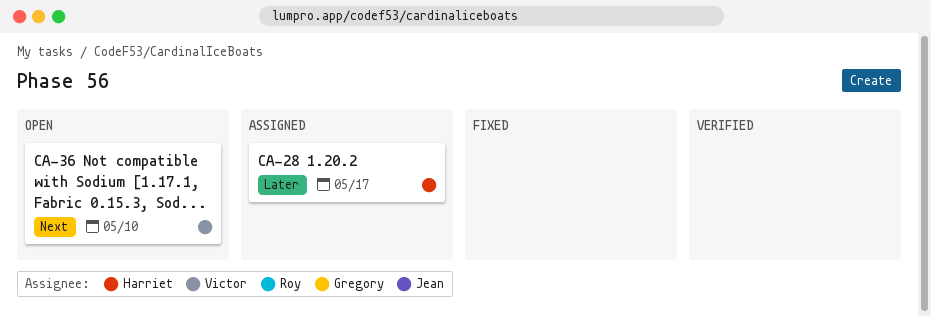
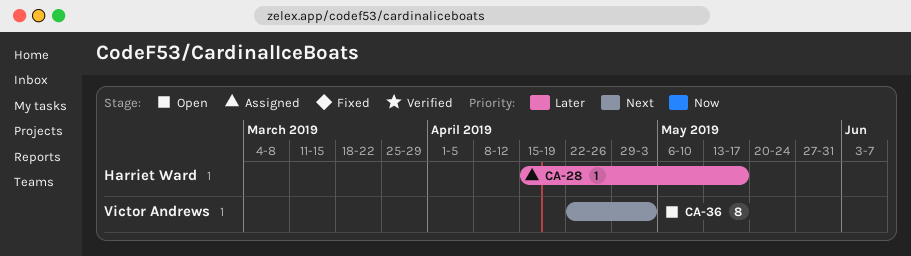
CA-36, due: May 10 -> May 3

